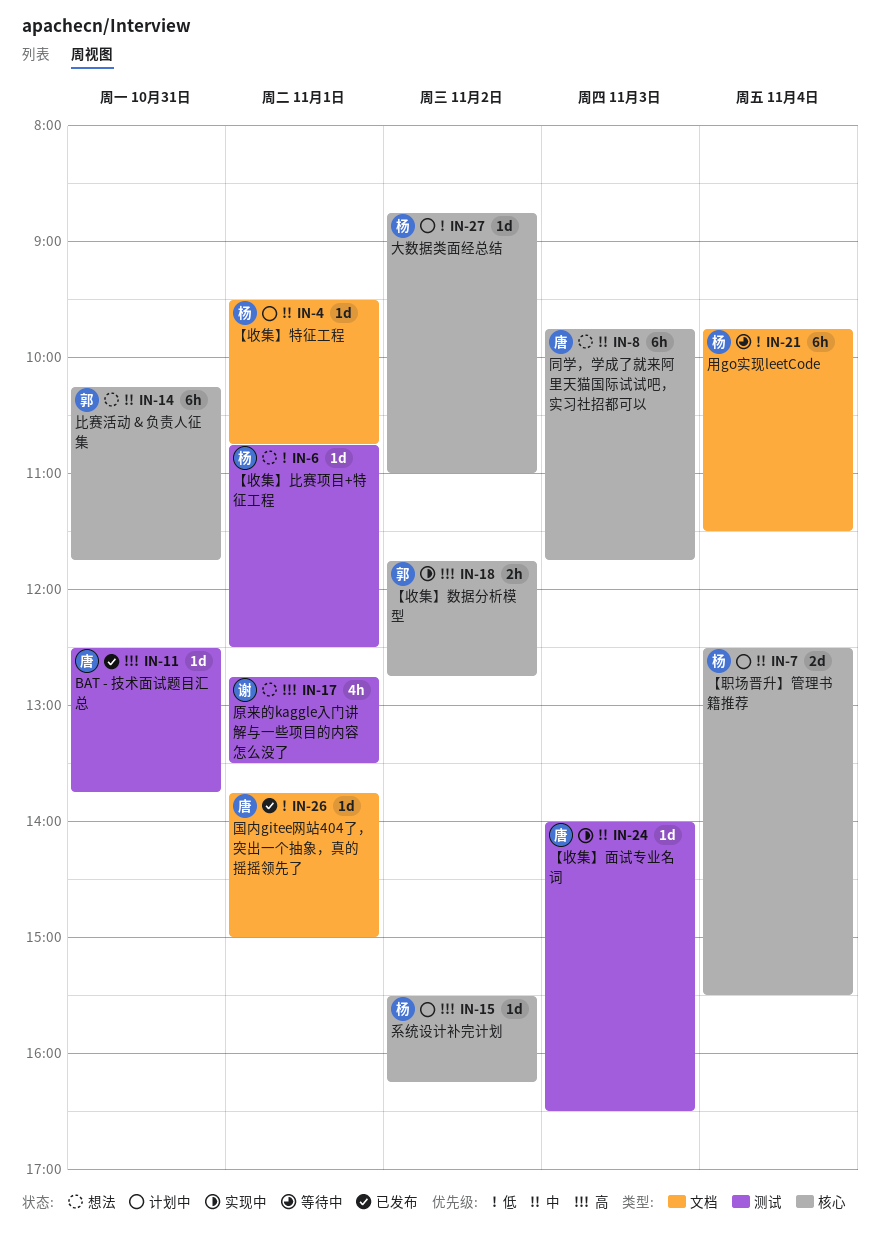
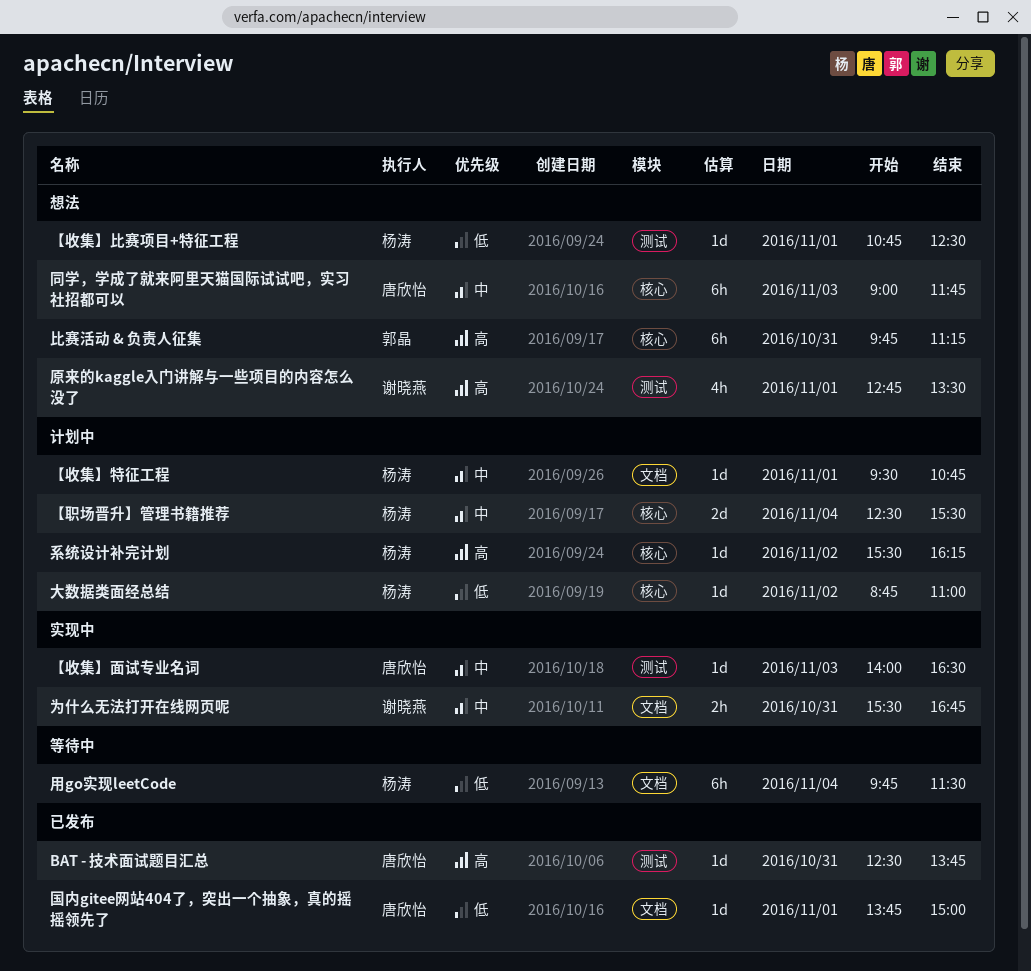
【收集】数据分析模型: present -> none
为什么无法打开在线网页呢: none -> present
同学，学成了就来阿里天猫国际试试吧，实习社招都可以, begins: 09:45 -> 09:00
比赛活动 & 负责人征集, priority: 中 -> 高
比赛活动 & 负责人征集, begins: 10:15 -> 09:45
比赛活动 & 负责人征集, ends: 11:45 -> 11:15

